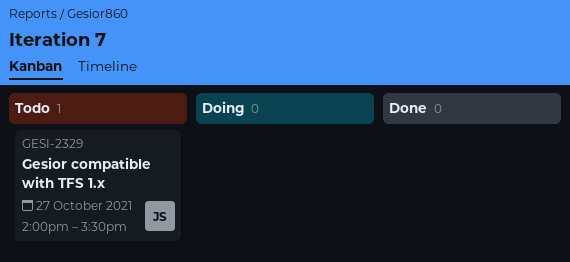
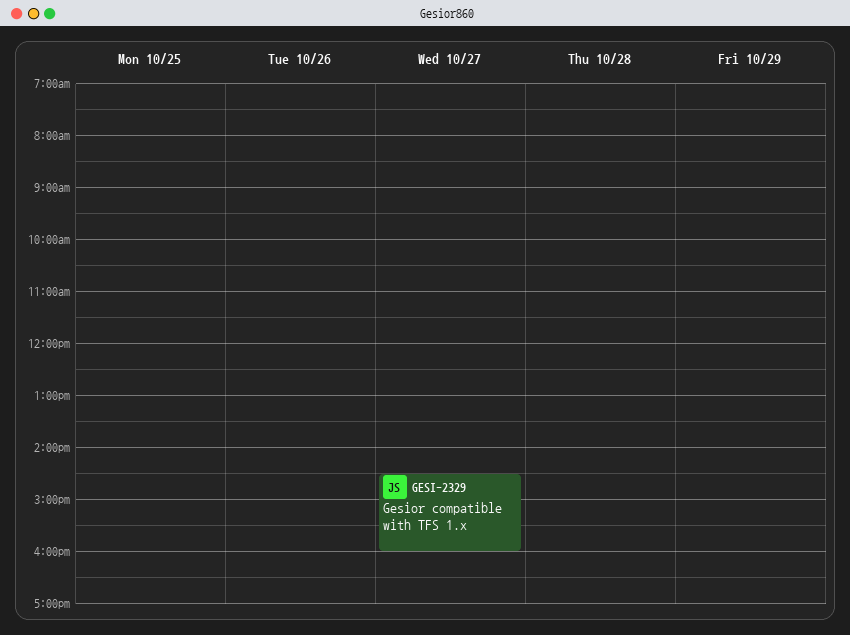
GESI-2329, begins: 14:00 -> 14:30
GESI-2329, ends: 15:30 -> 16:00

